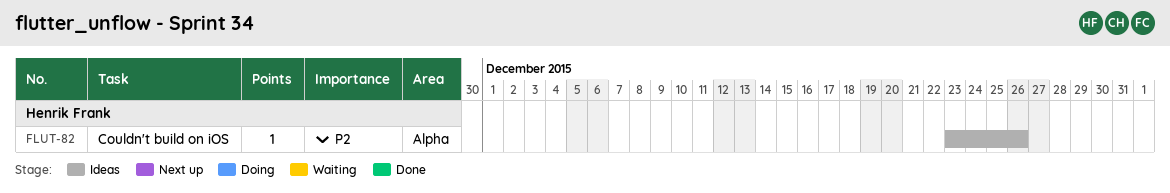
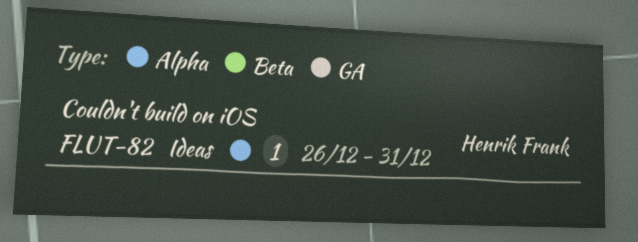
FLUT-82, start: Dec 23 -> Dec 26
FLUT-82, due: Dec 26 -> Dec 31

